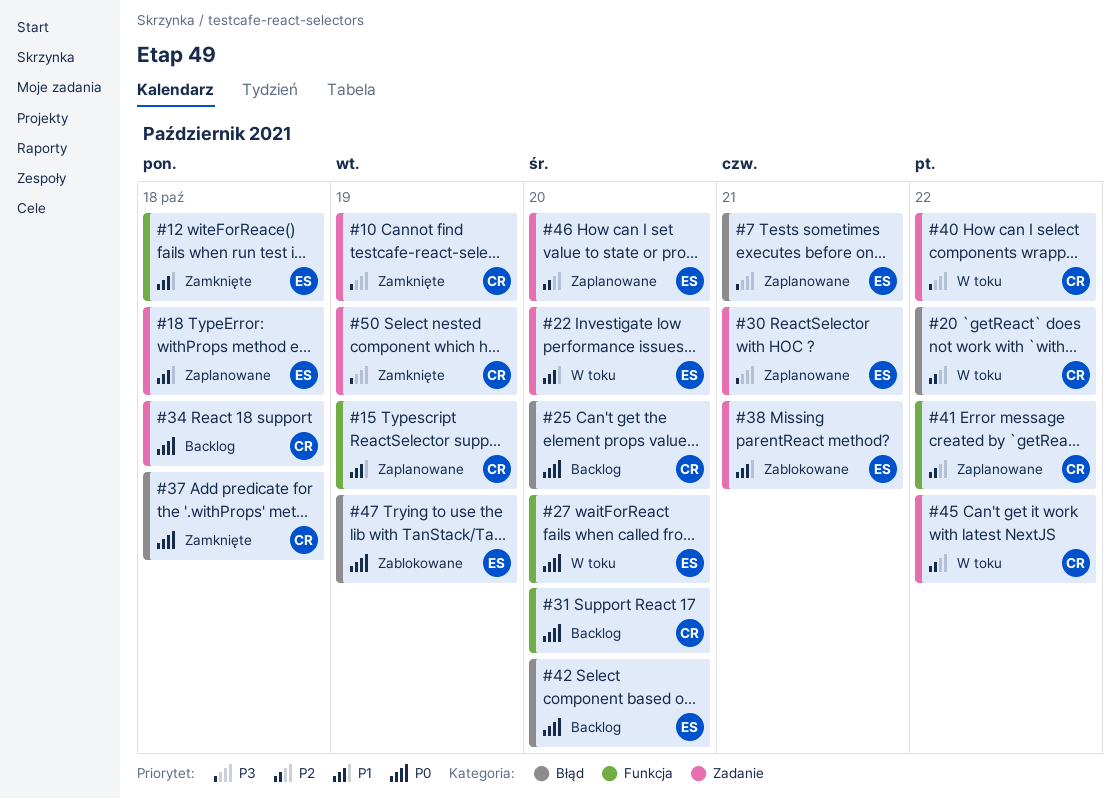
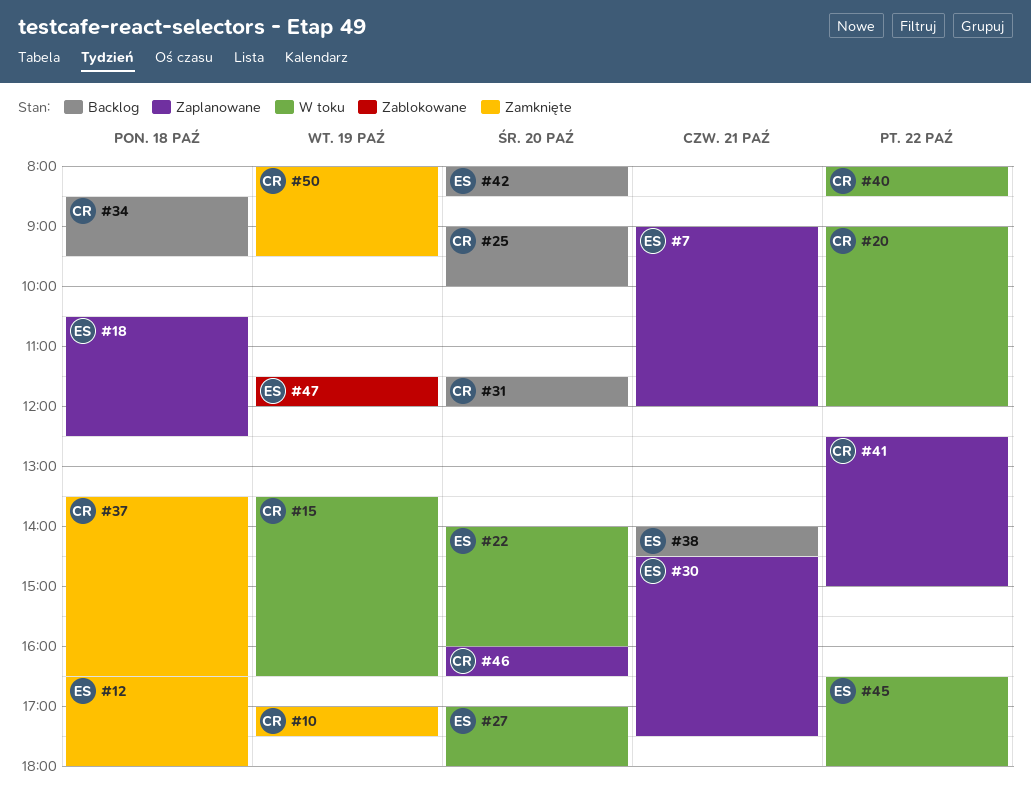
#15, status: Zaplanowane -> W toku
#38, status: Zablokowane -> Backlog
#45, owner: CR -> ES
#46, owner: ES -> CR

